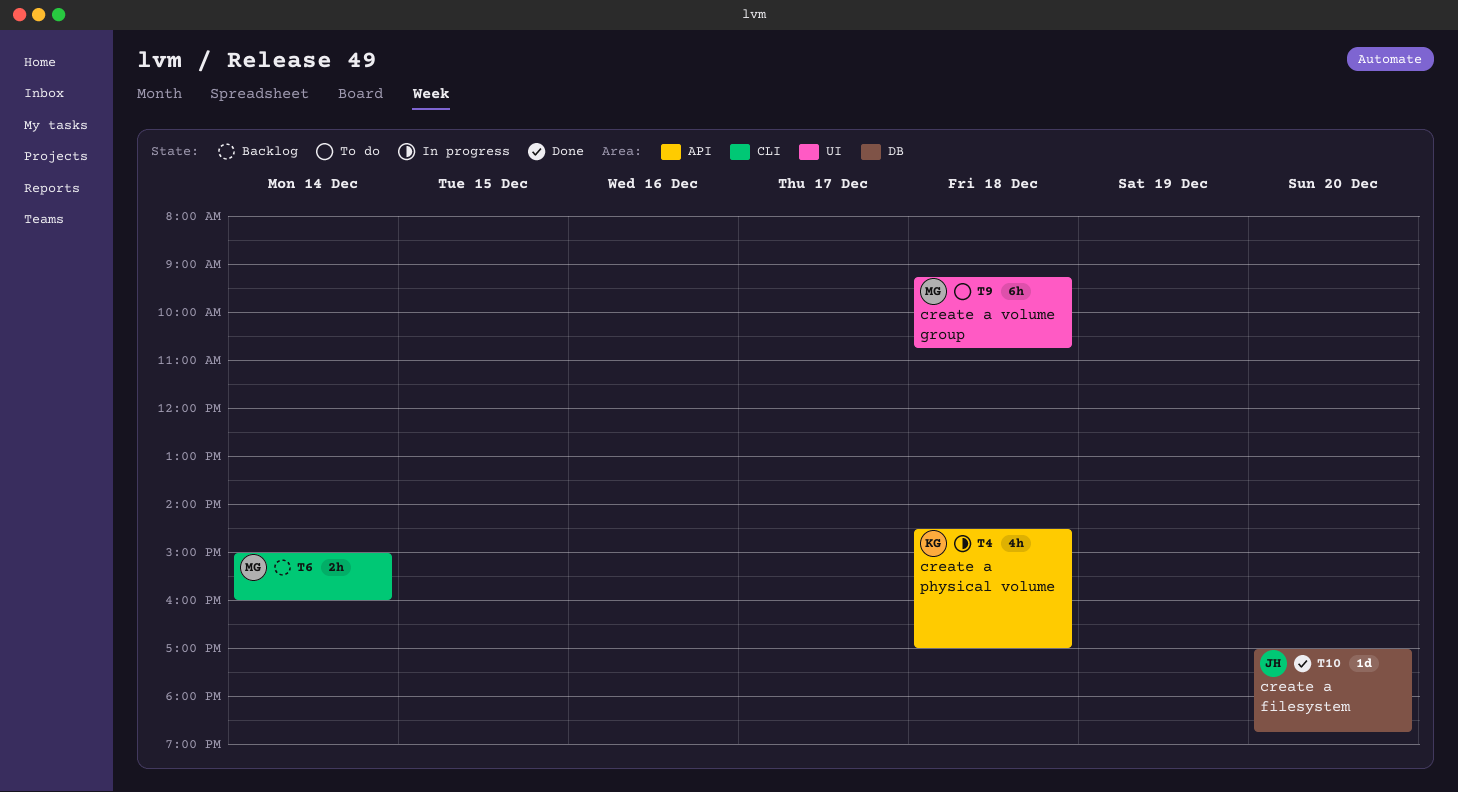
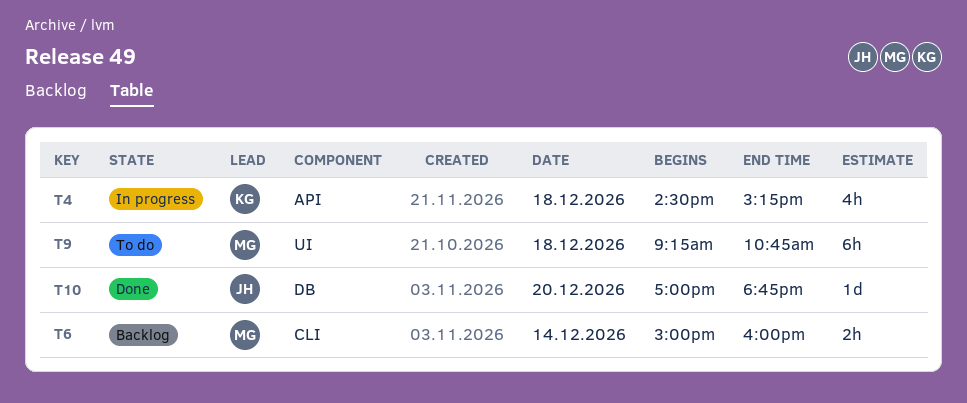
T4, ends: 17:00 -> 15:15

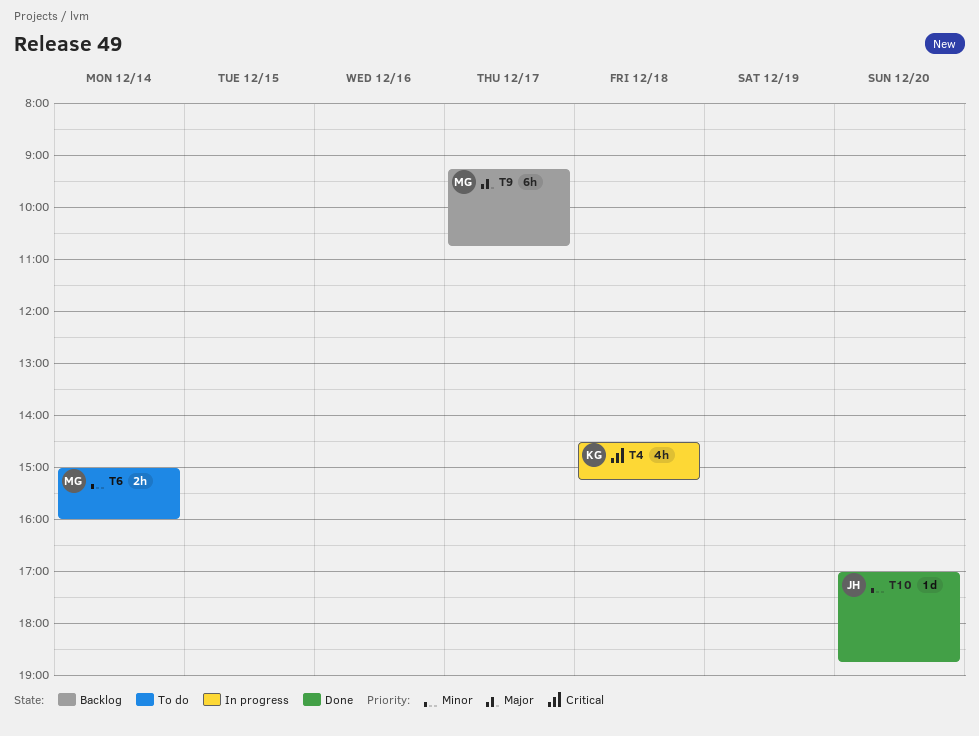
T6, status: Backlog -> To do
T9, status: To do -> Backlog
T9, day: Dec 18 -> Dec 17

